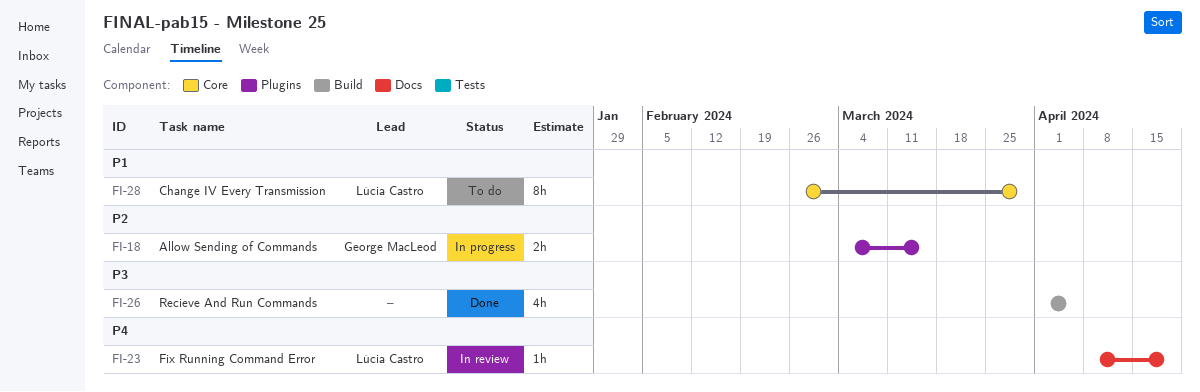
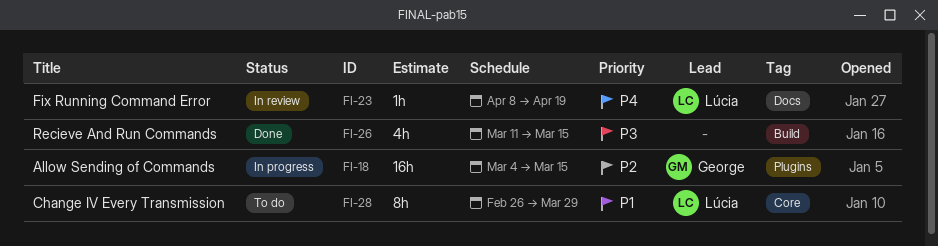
FI-18, estimate: 2h -> 16h
FI-26, start: Apr 1 -> Mar 11
FI-26, due: Apr 5 -> Mar 15

